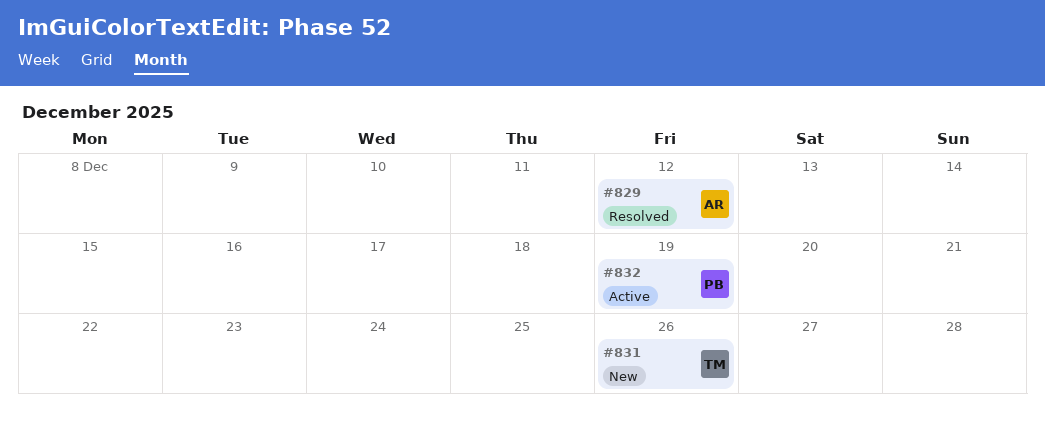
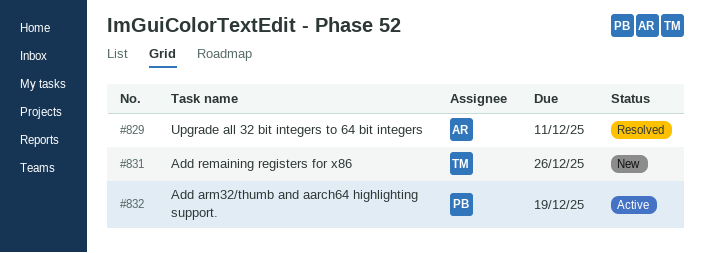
#829, due: Dec 12 -> Dec 11

